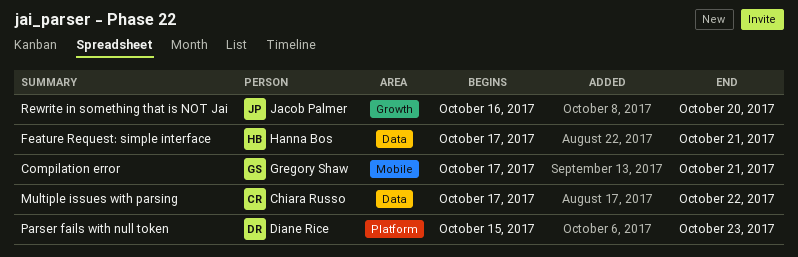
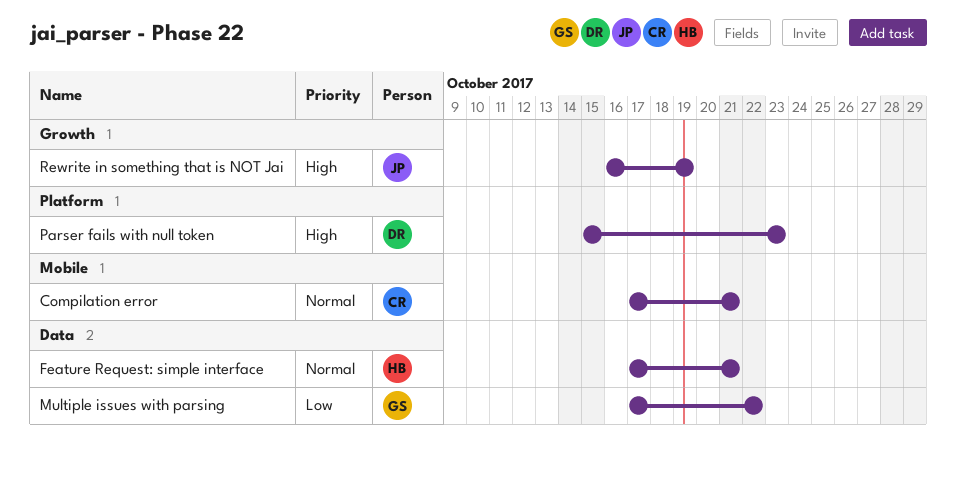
Compilation error, owner: Gregory Shaw -> Chiara Russo
Multiple issues with parsing, owner: Chiara Russo -> Gregory Shaw
Rewrite in something that is NOT Jai, due: Oct 20 -> Oct 19

